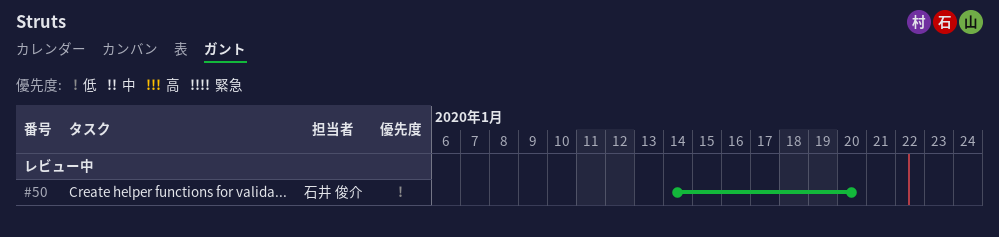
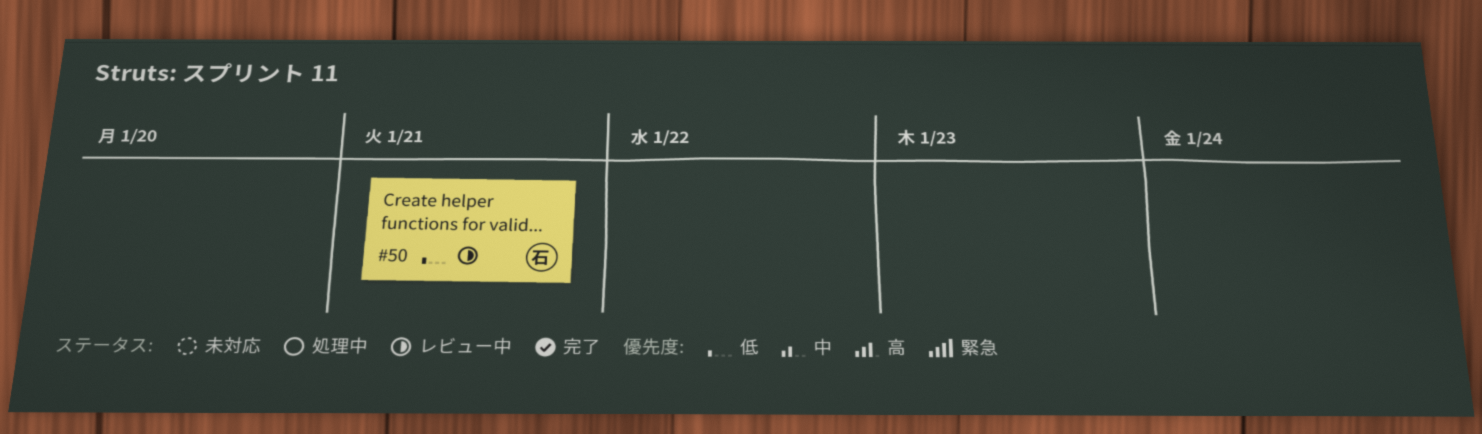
#50, due: Jan 20 -> Jan 21

